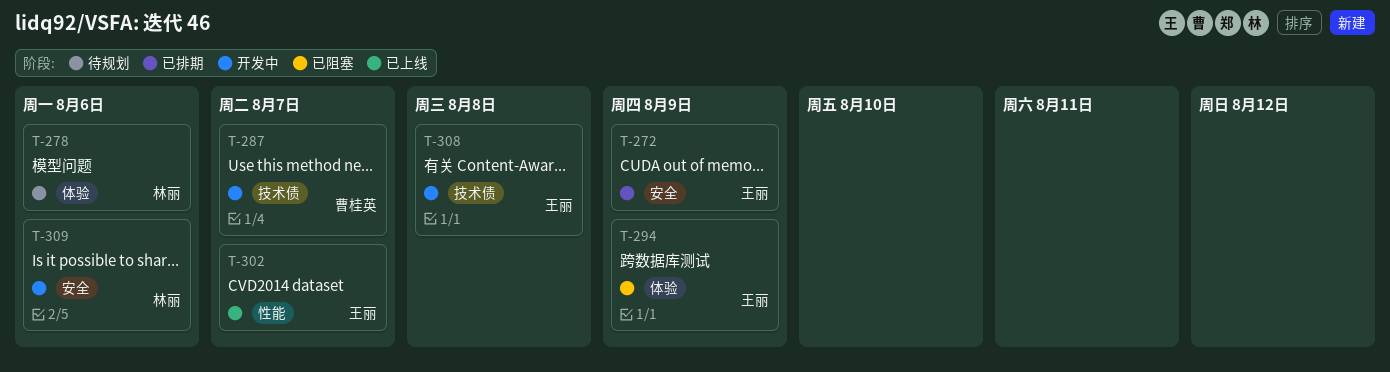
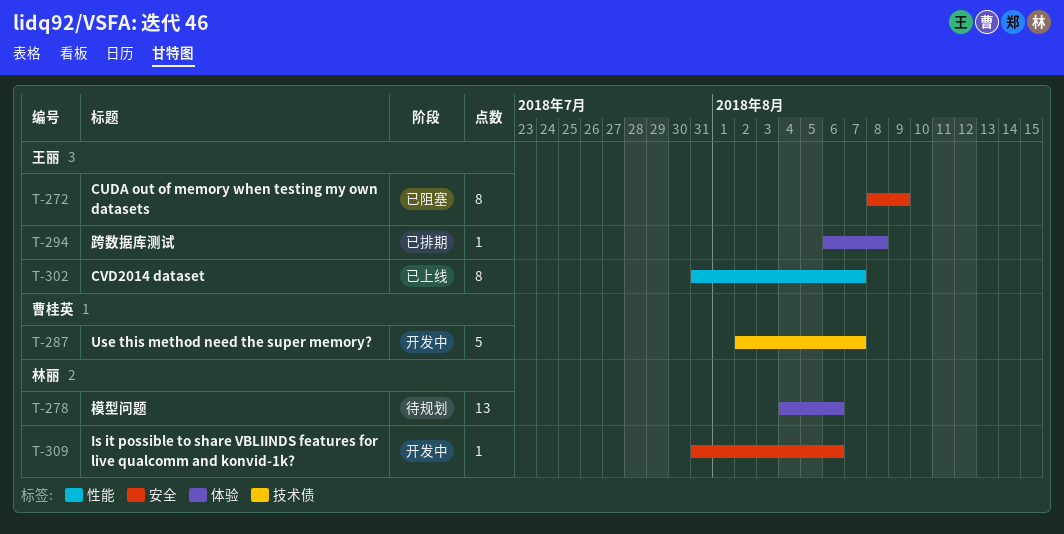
T-272, status: 已排期 -> 已阻塞
T-294, status: 已阻塞 -> 已排期
T-294, due: Aug 9 -> Aug 8
T-308: present -> none

